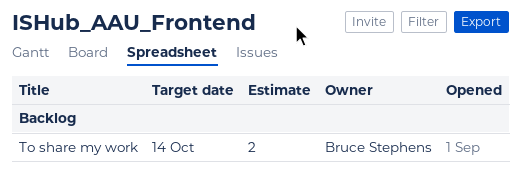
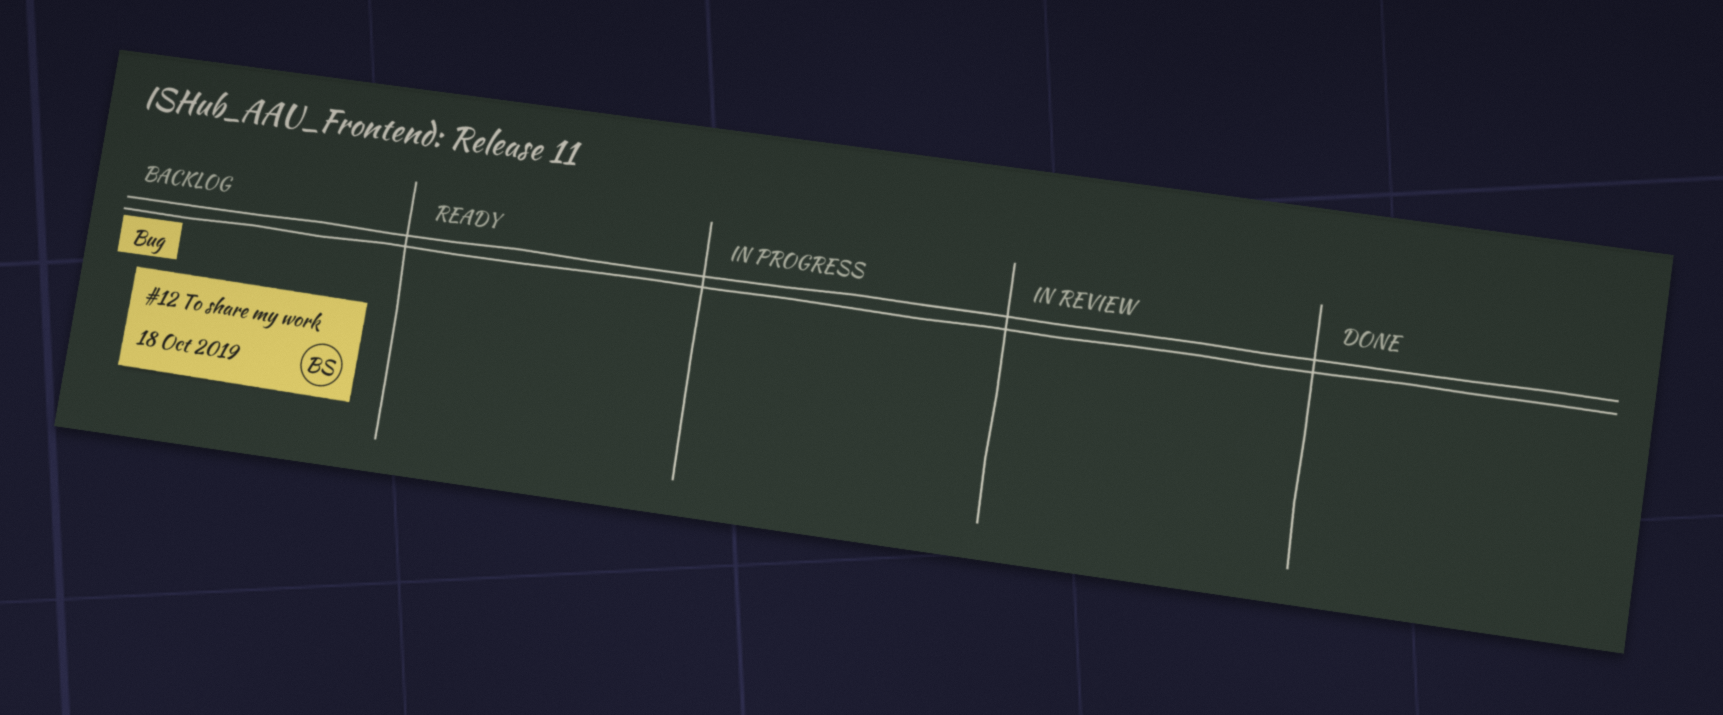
To share my work, due: Oct 14 -> Oct 18

